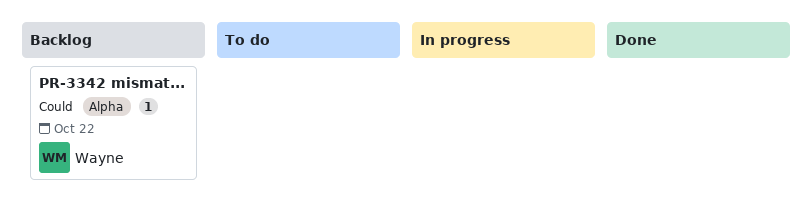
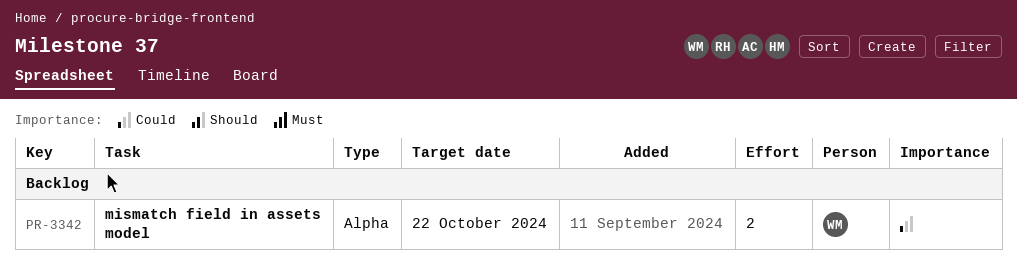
PR-3342, estimate: 1 -> 2

